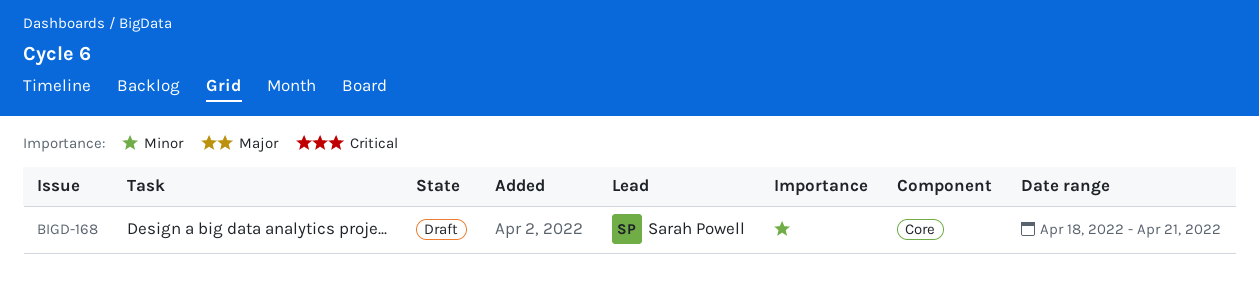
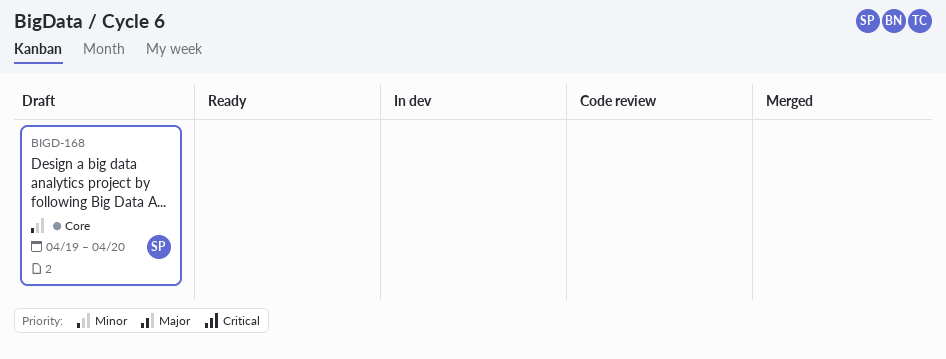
BIGD-168, start: Apr 18 -> Apr 19
BIGD-168, due: Apr 21 -> Apr 20

